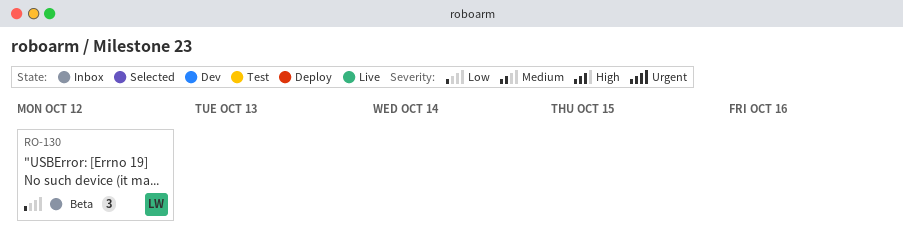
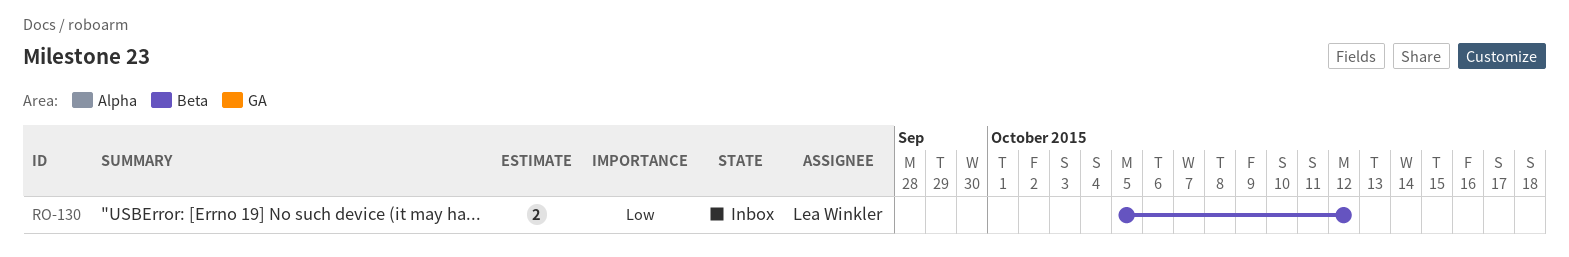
RO-130, estimate: 3 -> 2

